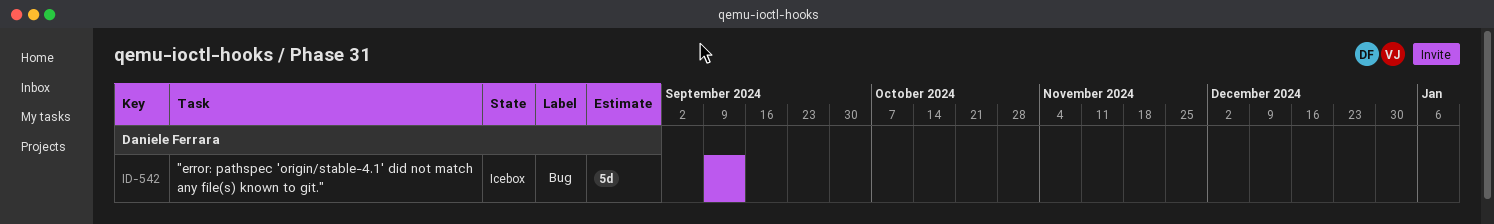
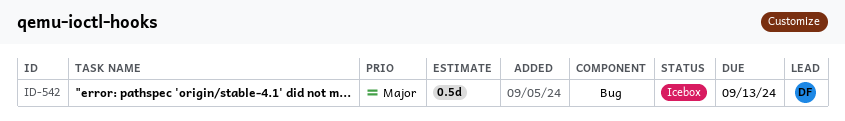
ID-542, estimate: 5d -> 0.5d

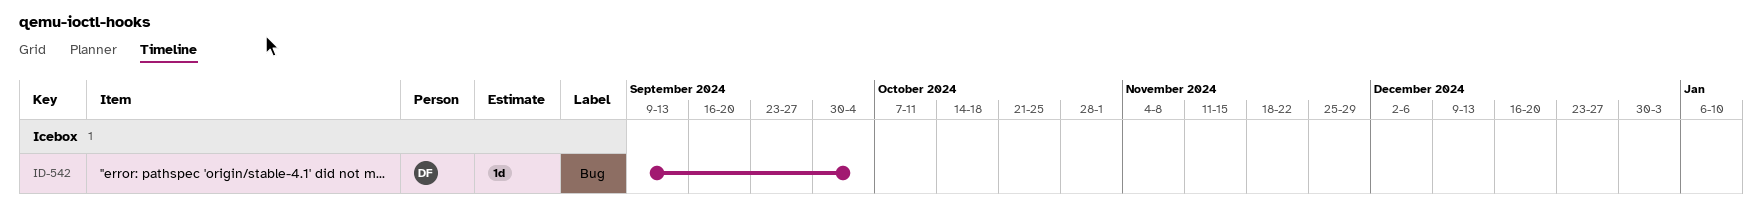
ID-542, estimate: 0.5d -> 1d
ID-542, due: Sep 13 -> Oct 4

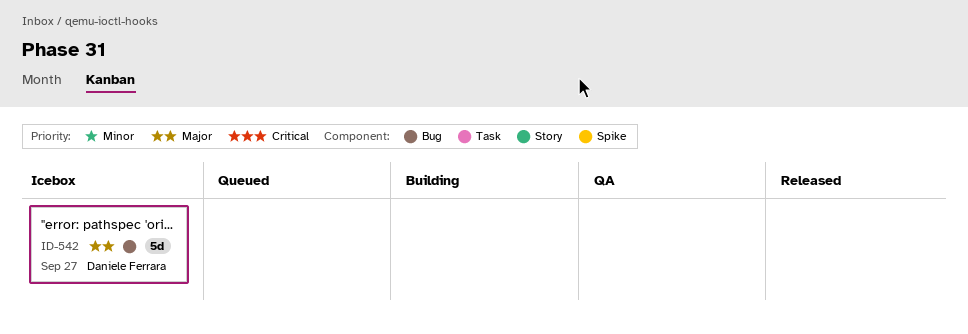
ID-542, estimate: 1d -> 5d
ID-542, due: Oct 4 -> Sep 27

